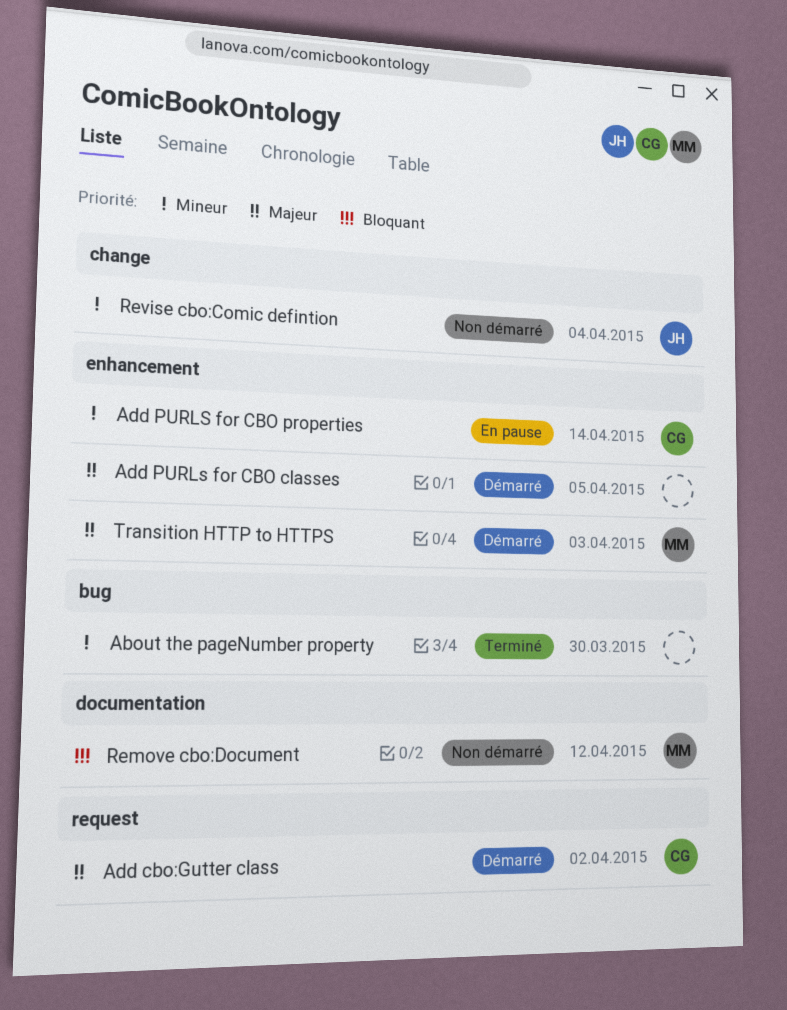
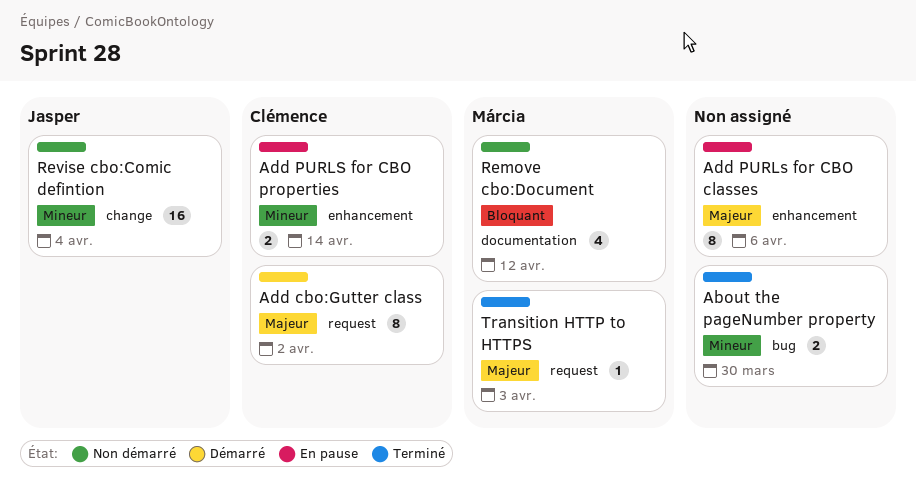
Add PURLs for CBO classes, status: Démarré -> En pause
Add PURLs for CBO classes, due: Apr 5 -> Apr 6
Transition HTTP to HTTPS, status: Démarré -> Terminé
Transition HTTP to HTTPS, label: enhancement -> request

